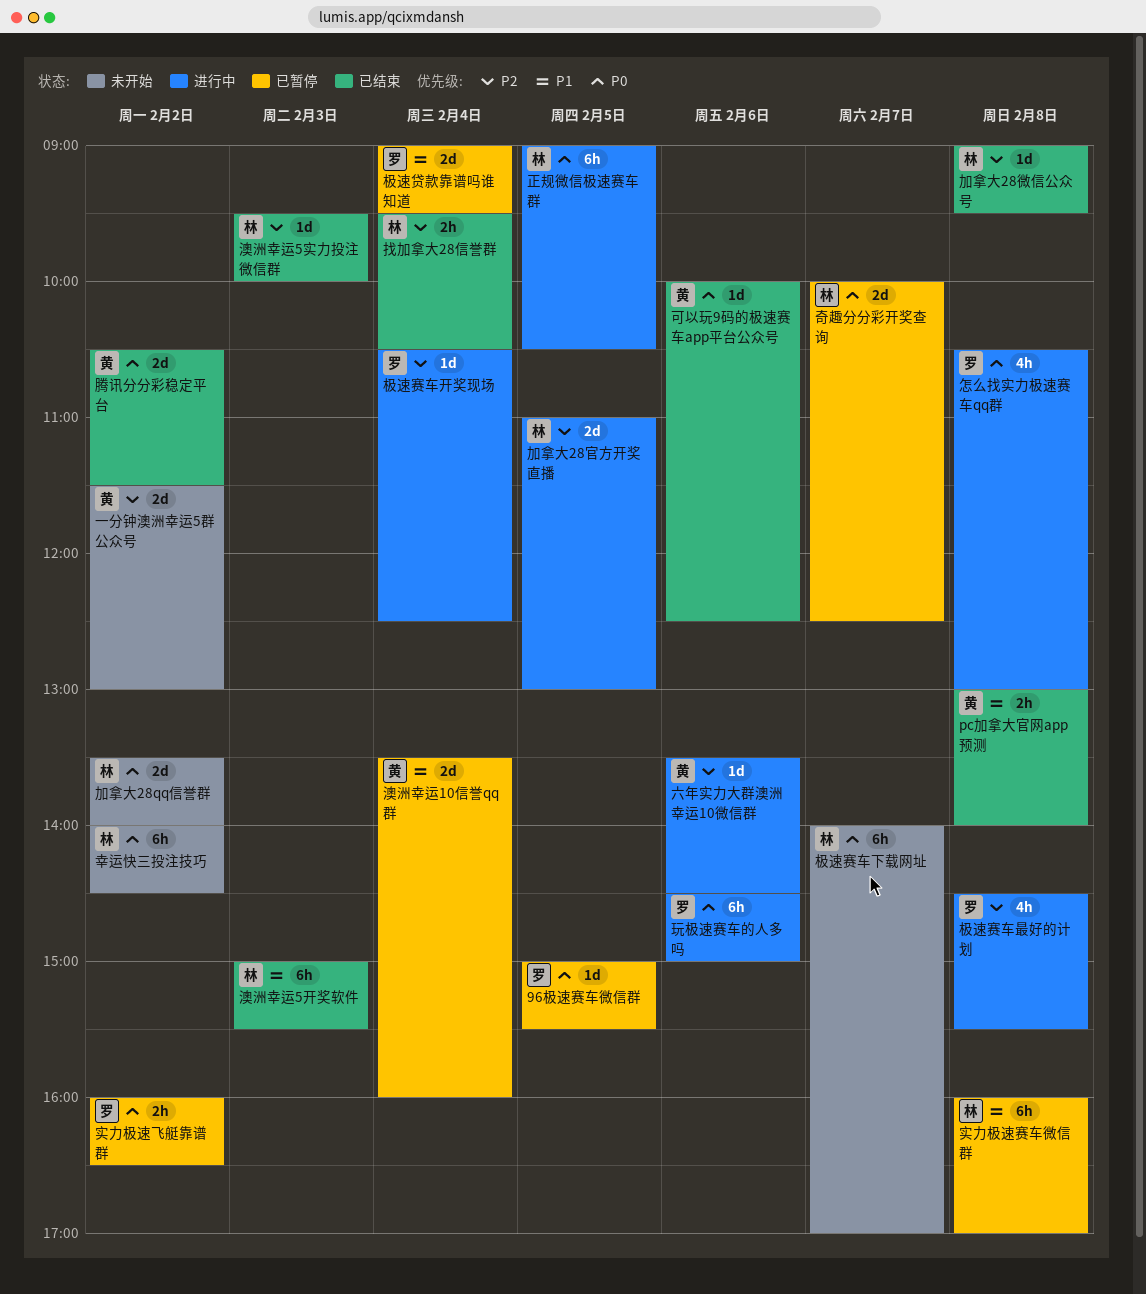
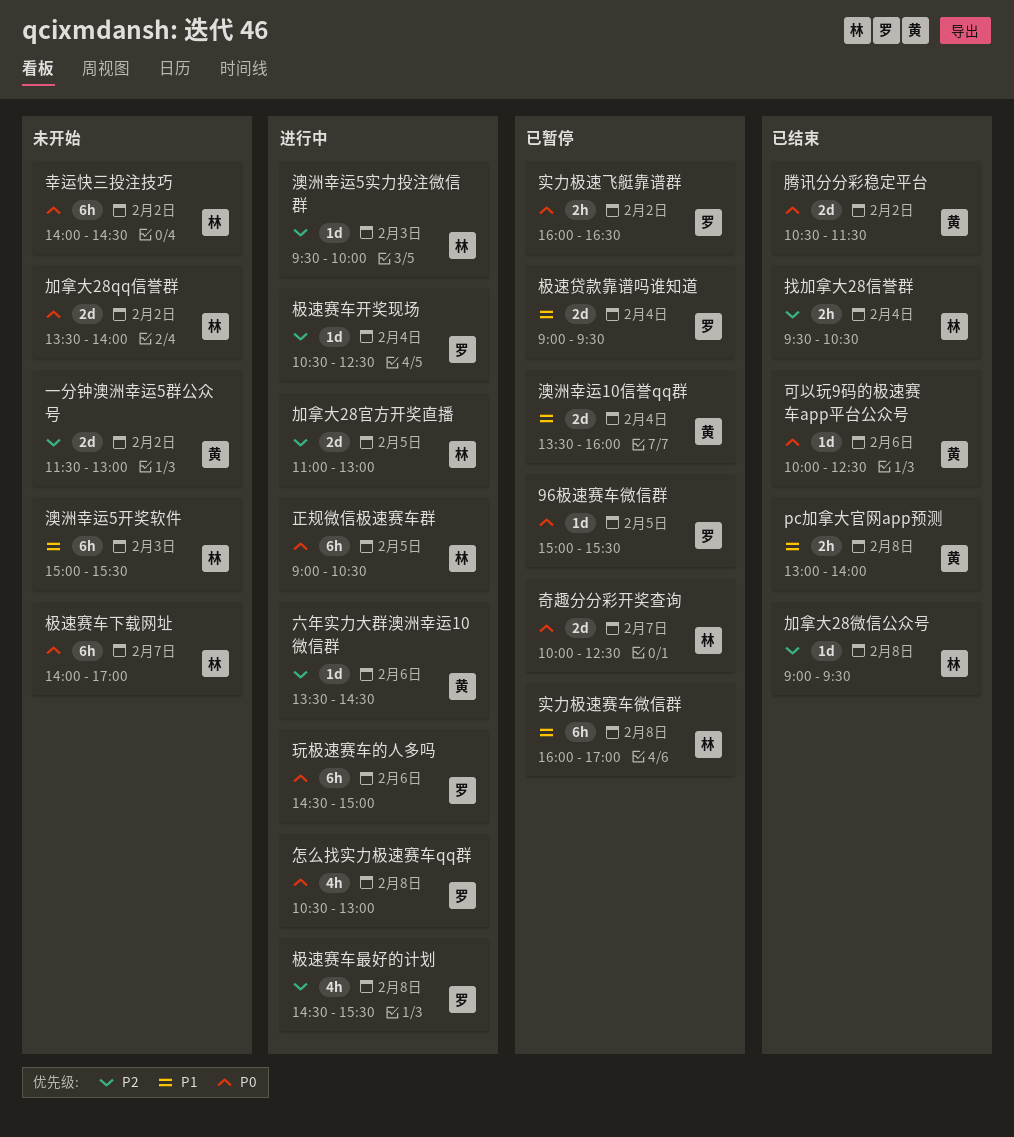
澳洲幸运5实力投注微信群, status: 已结束 -> 进行中
澳洲幸运5开奖软件, status: 已结束 -> 未开始

